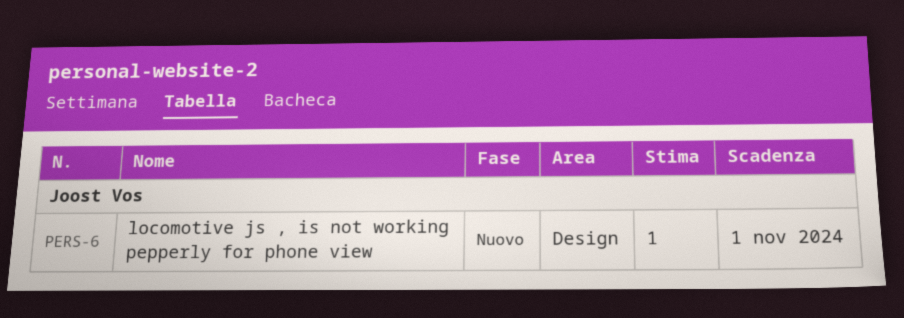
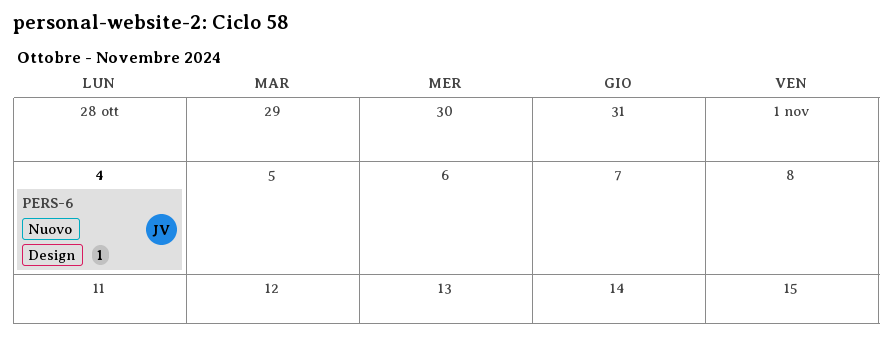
PERS-6, due: Nov 1 -> Nov 4

